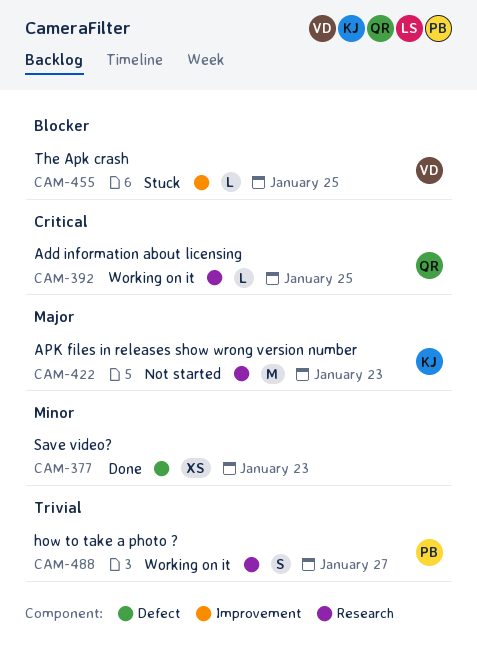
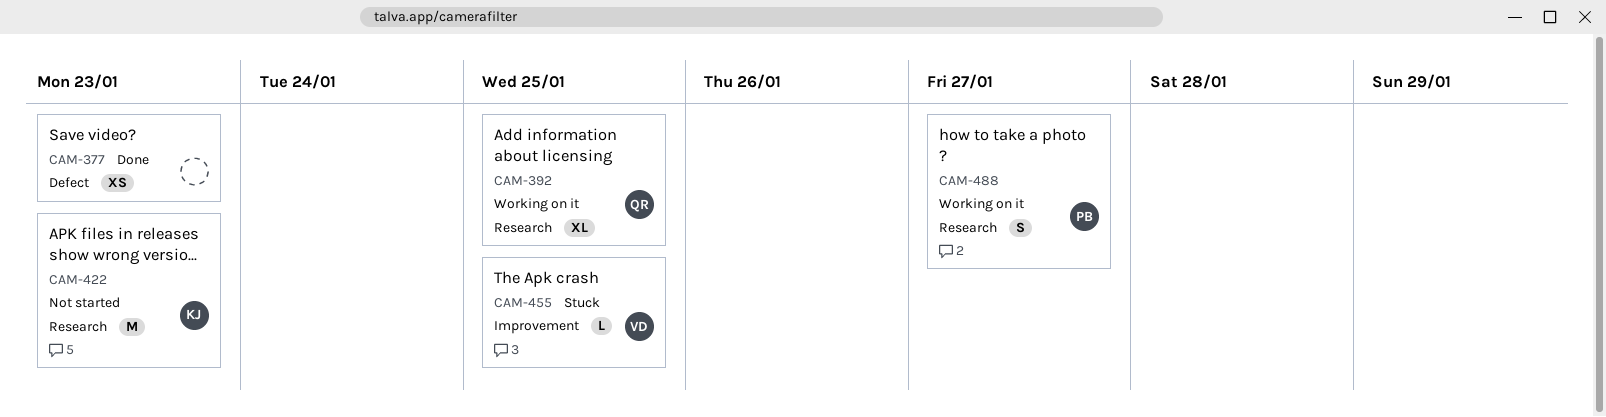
CAM-392, estimate: L -> XL

